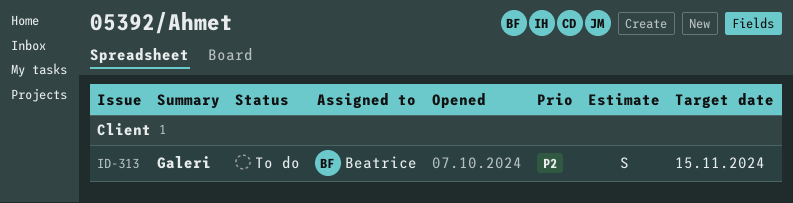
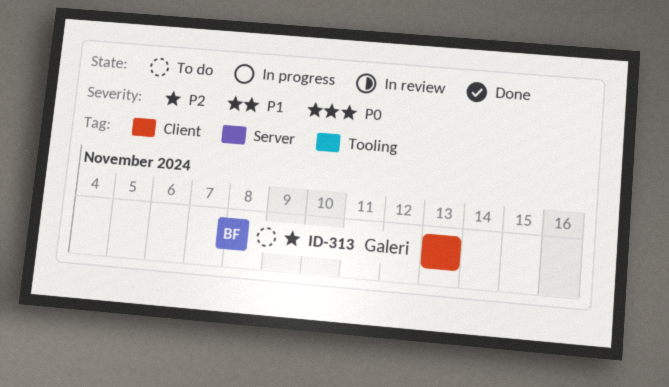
ID-313, due: Nov 15 -> Nov 13

